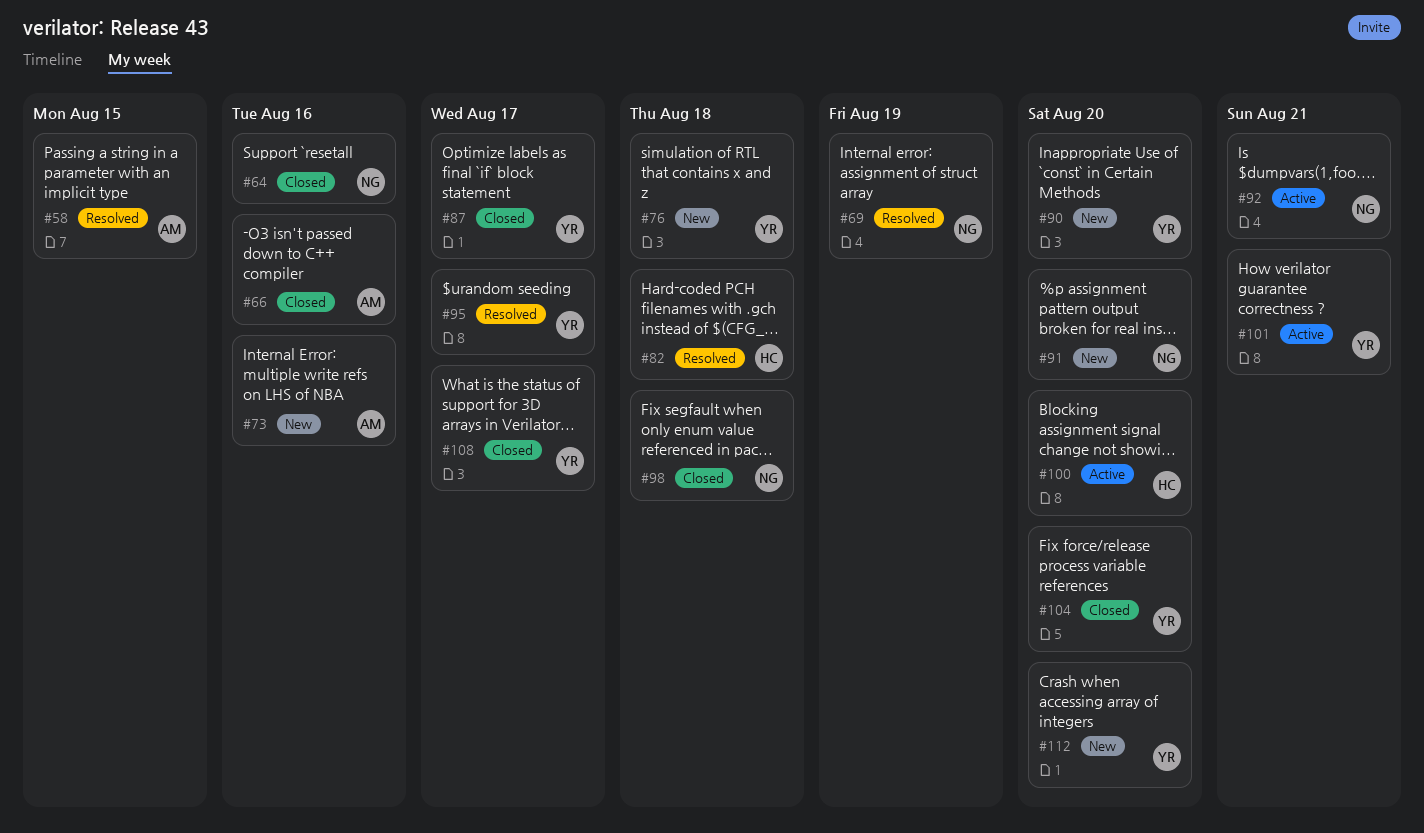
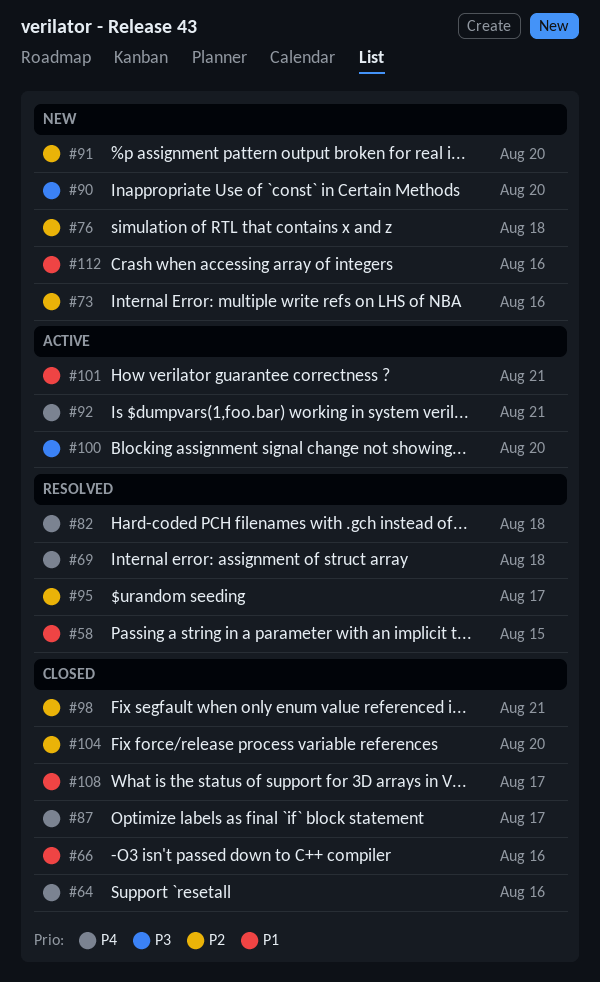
#69, due: Aug 19 -> Aug 18
#98, due: Aug 18 -> Aug 21
#112, due: Aug 20 -> Aug 16

